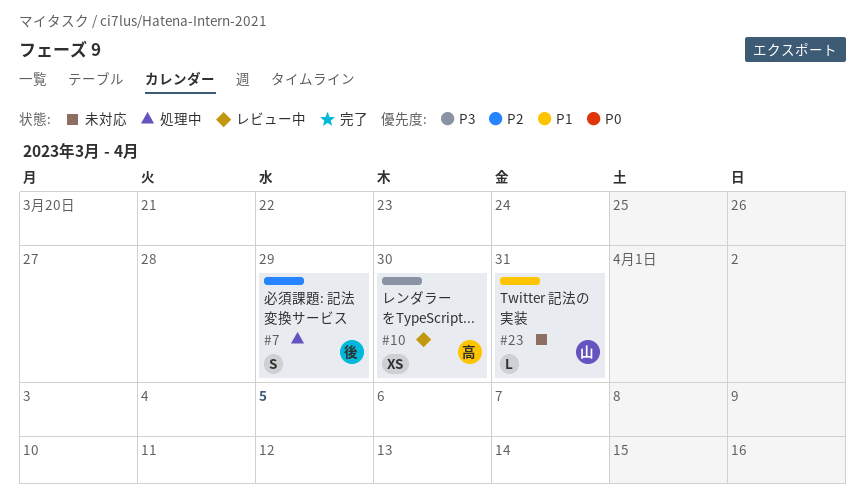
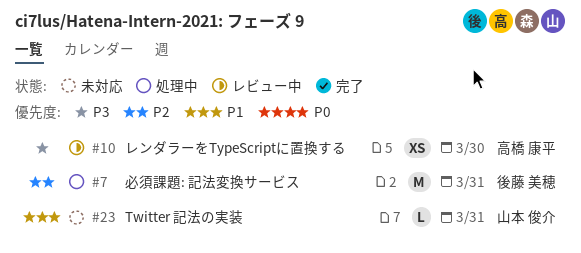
#7, estimate: S -> M
#7, due: Mar 29 -> Mar 31

